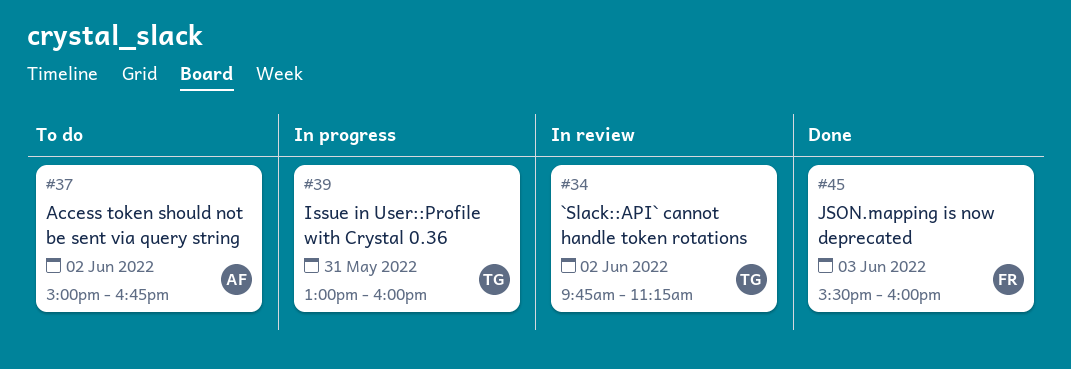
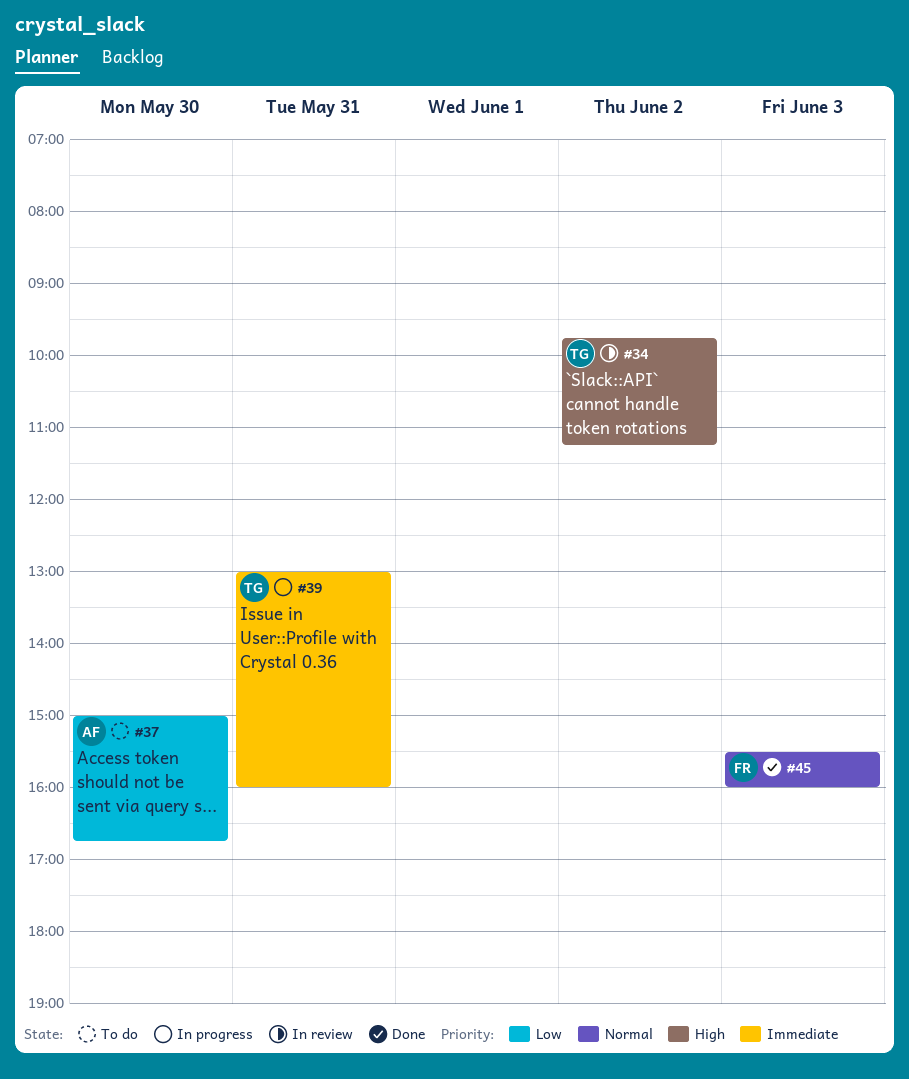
#37, day: Jun 2 -> May 30

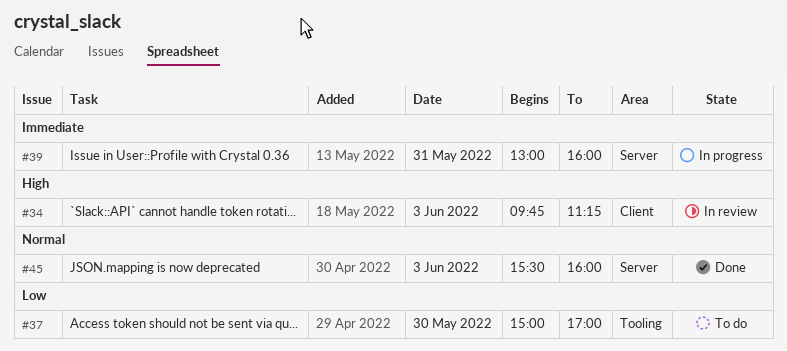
#34, day: Jun 2 -> Jun 3
#37, ends: 16:45 -> 17:00

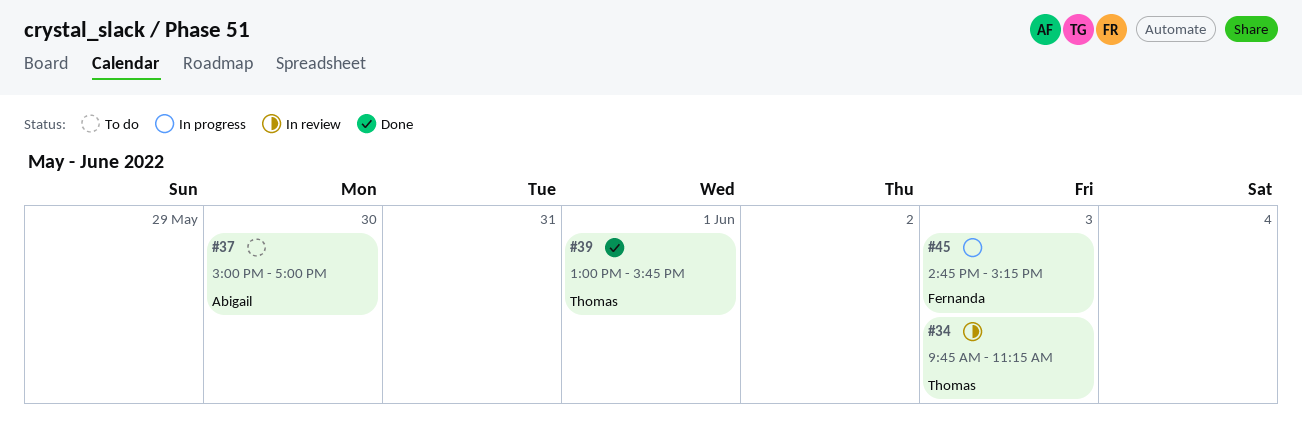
#39, status: In progress -> Done
#39, day: May 31 -> Jun 1
#39, ends: 16:00 -> 15:45
#45, status: Done -> In progress
#45, begins: 15:30 -> 14:45
#45, ends: 16:00 -> 15:15

